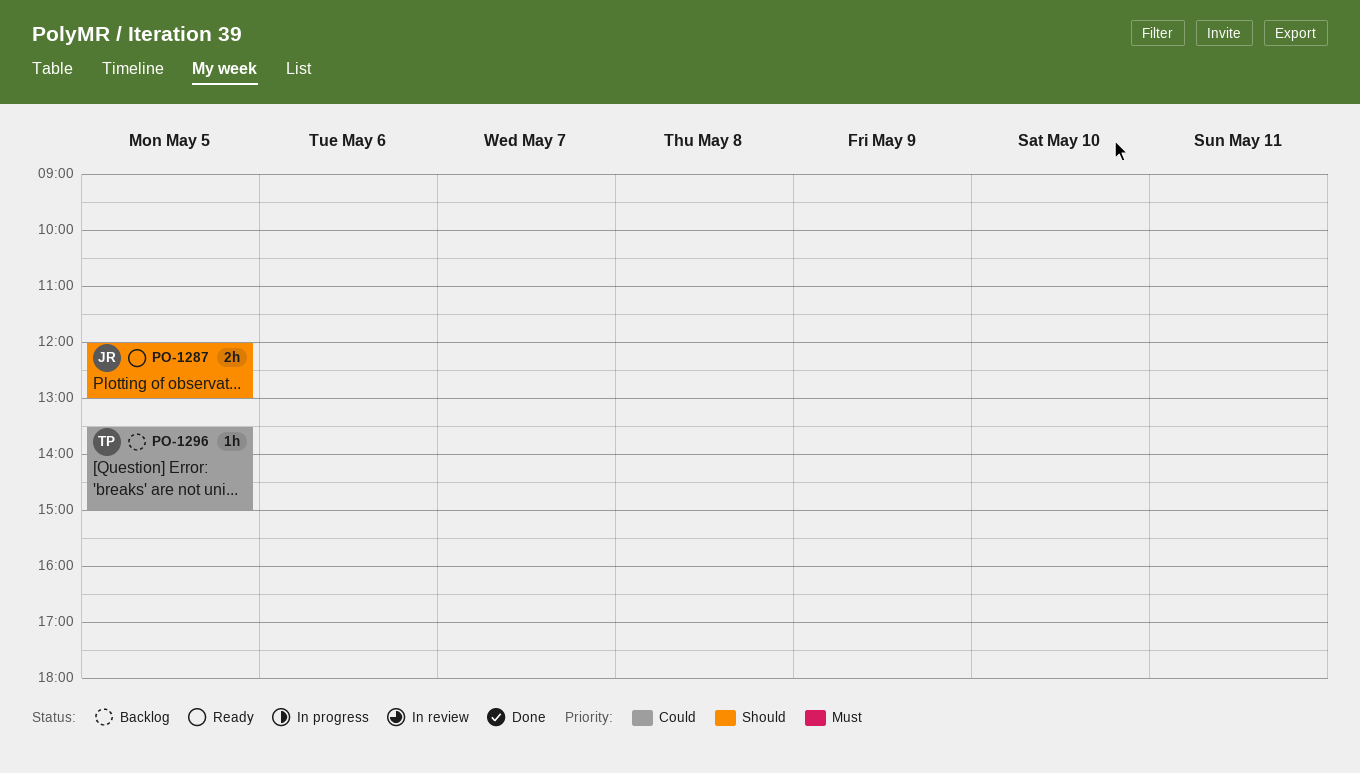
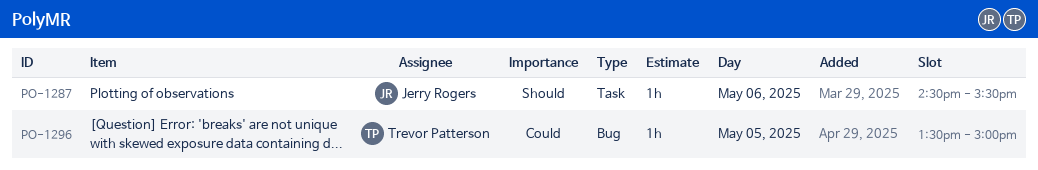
PO-1287, estimate: 2h -> 1h
PO-1287, day: May 5 -> May 6
PO-1287, begins: 12:00 -> 14:30
PO-1287, ends: 13:00 -> 15:30

